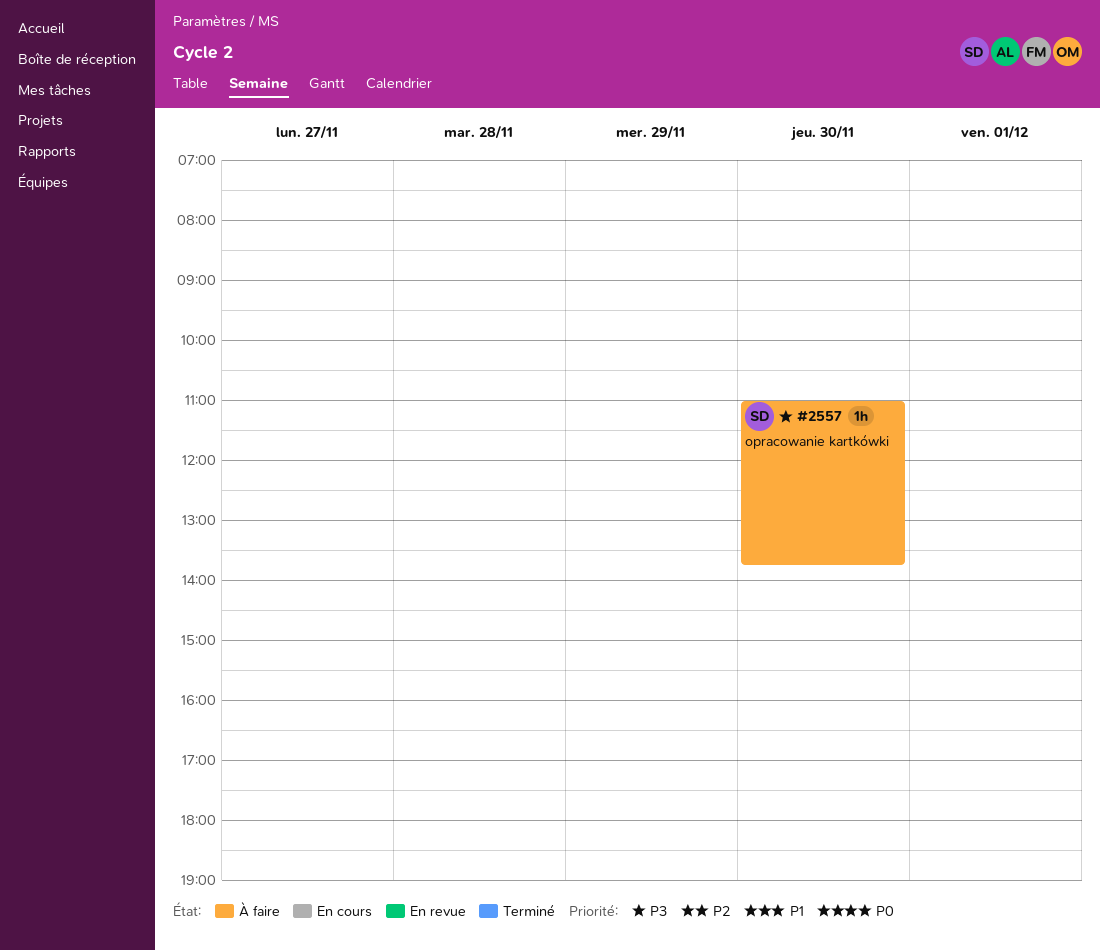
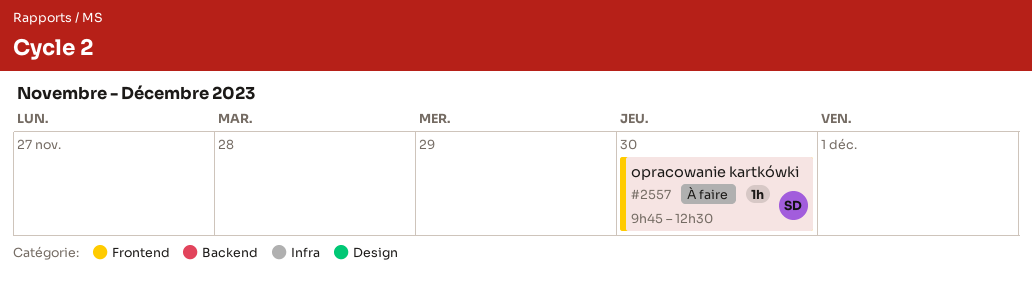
#2557, begins: 11:00 -> 09:45
#2557, ends: 13:45 -> 12:30

